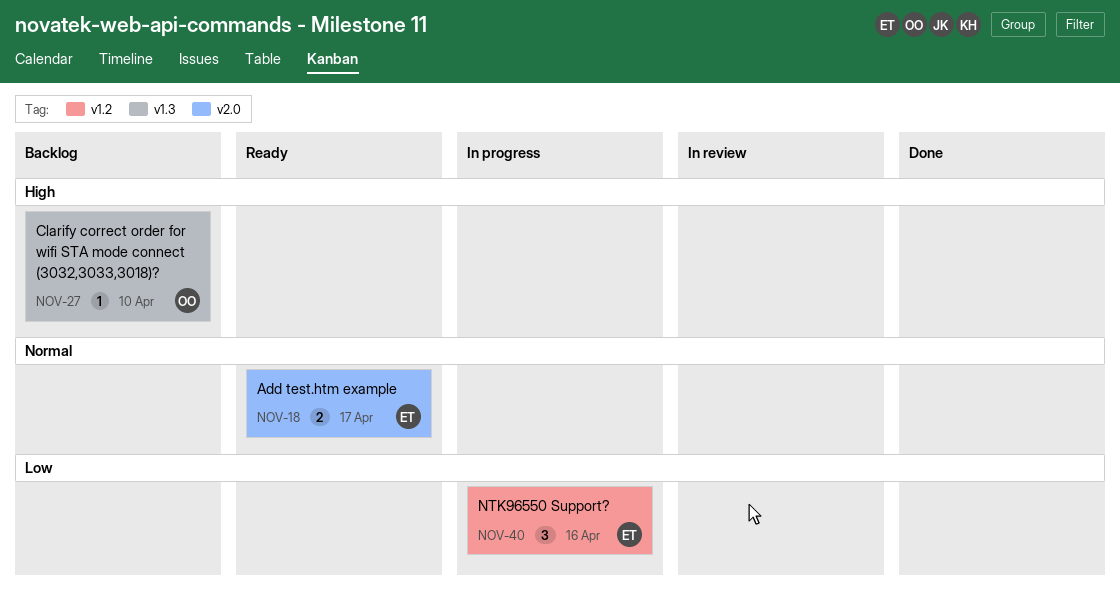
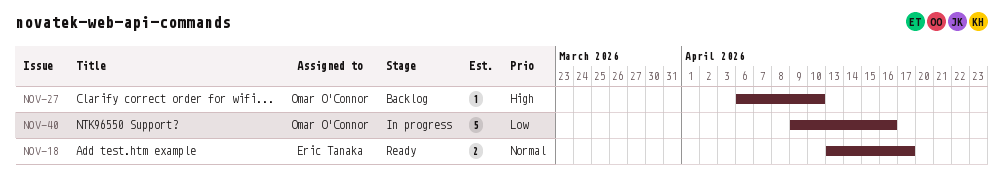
NOV-40, owner: Eric Tanaka -> Omar O'Connor
NOV-40, estimate: 3 -> 5

